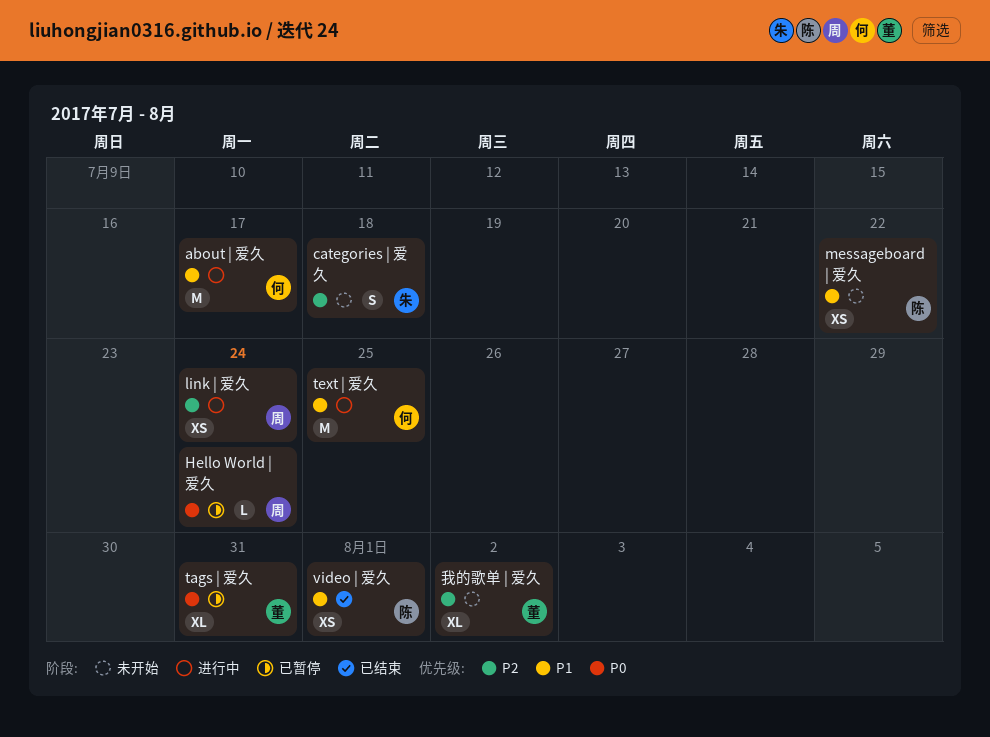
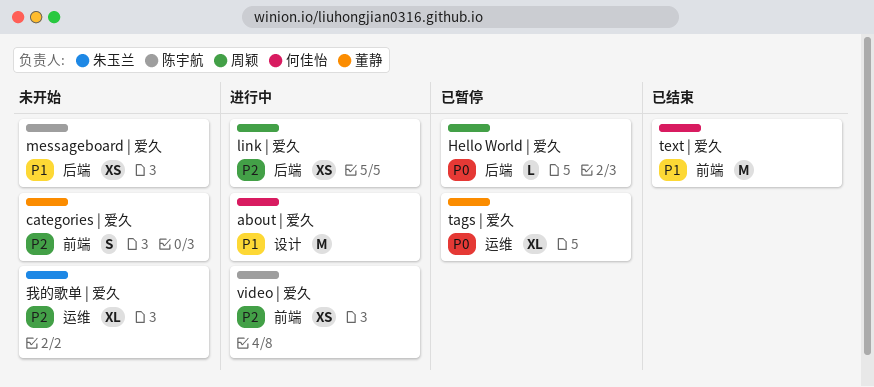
categories | 爱久, owner: 朱玉兰 -> 董静
text | 爱久, status: 进行中 -> 已结束
video | 爱久, status: 已结束 -> 进行中
video | 爱久, priority: P1 -> P2
我的歌单 | 爱久, owner: 董静 -> 朱玉兰

